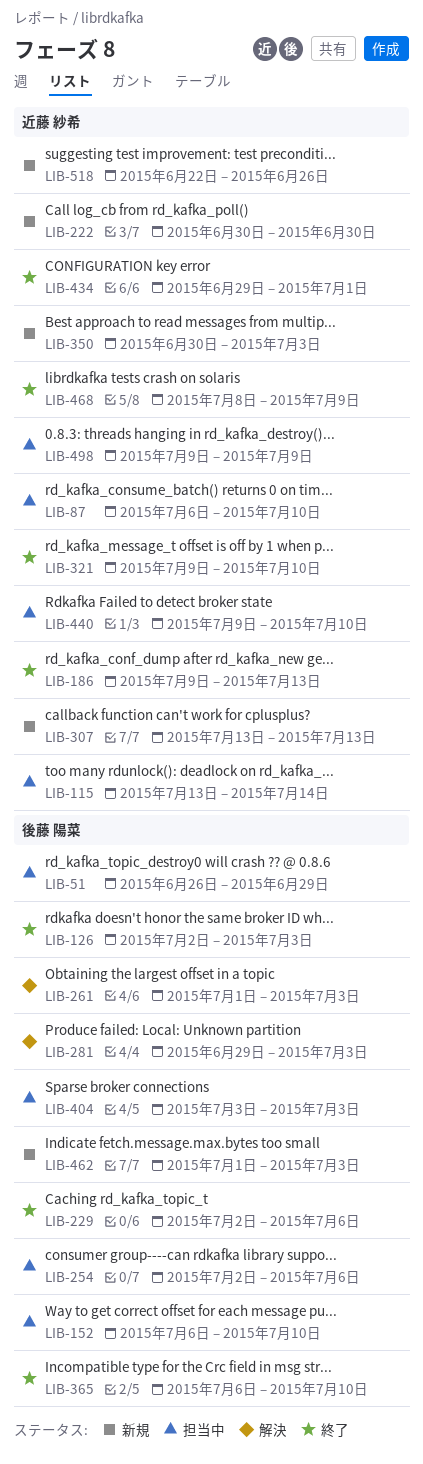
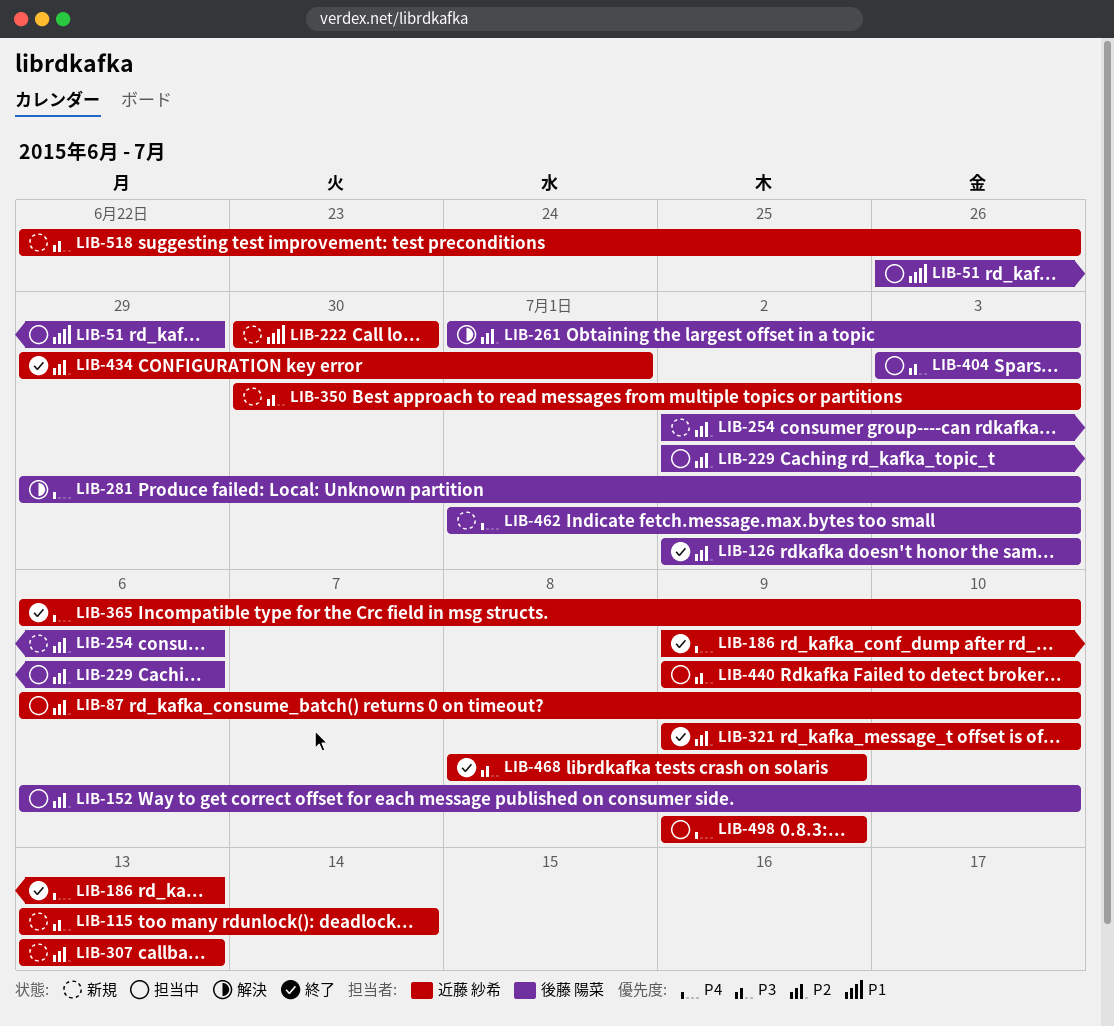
LIB-115, status: 担当中 -> 新規
LIB-229, status: 終了 -> 担当中
LIB-254, status: 担当中 -> 新規
LIB-365, owner: 後藤 陽菜 -> 近藤 紗希

